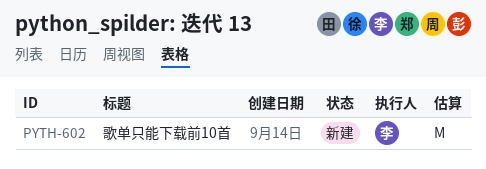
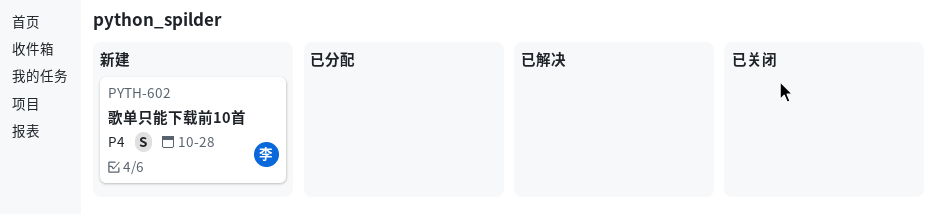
PYTH-602, estimate: M -> S

